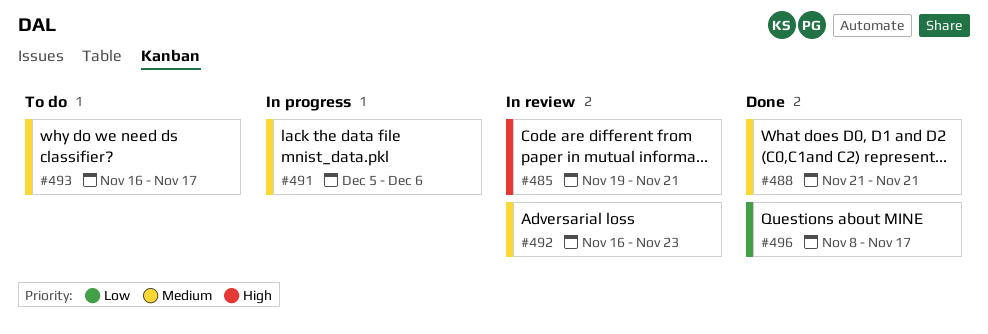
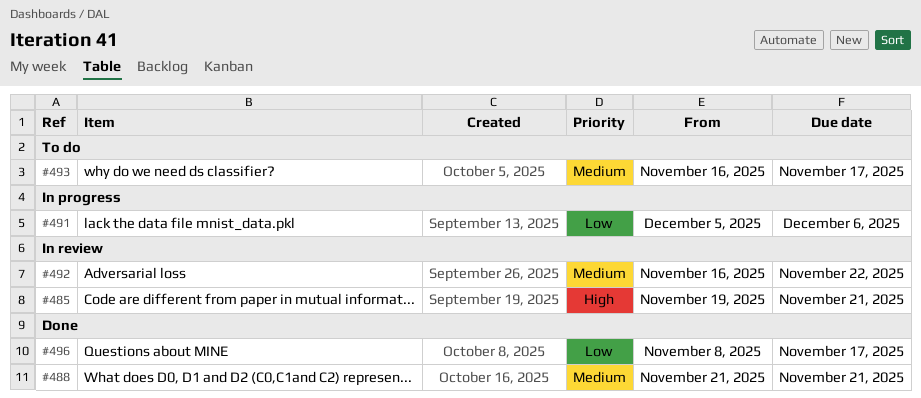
#491, priority: Medium -> Low
#492, due: Nov 23 -> Nov 22

